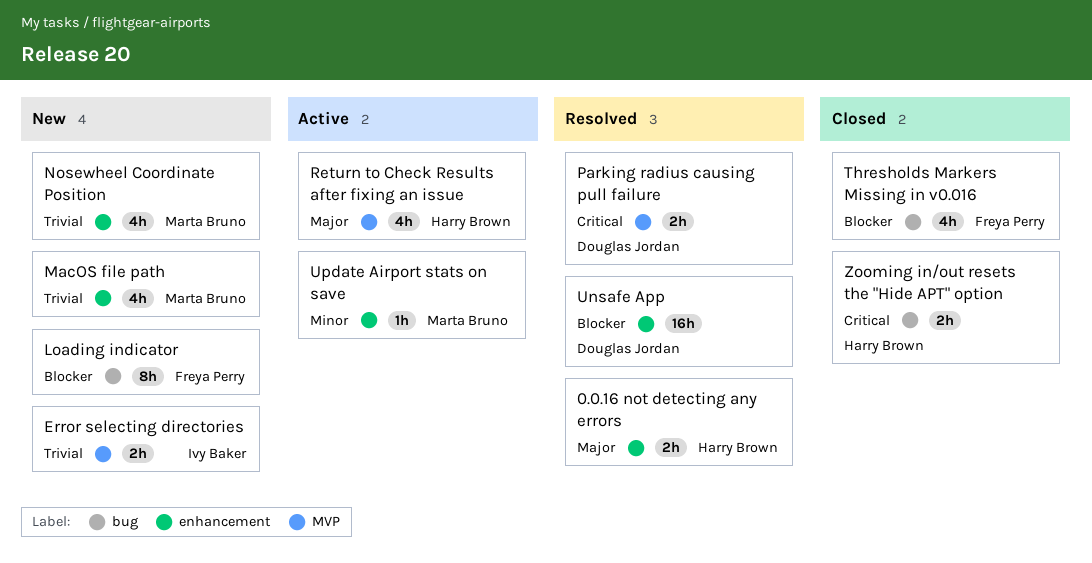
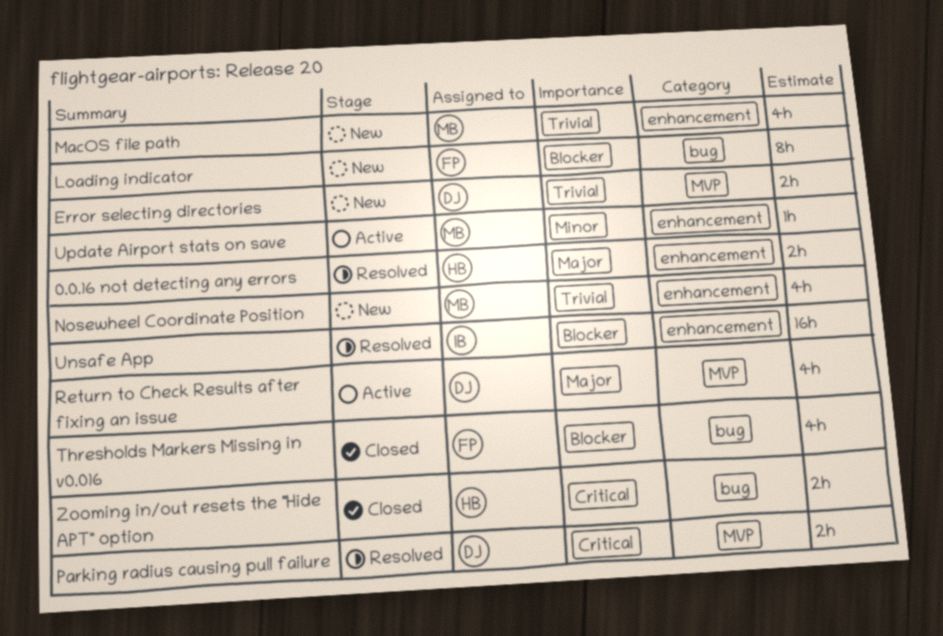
Error selecting directories, owner: Ivy Baker -> Douglas Jordan
Return to Check Results after fixing an issue, owner: Harry Brown -> Douglas Jordan
Unsafe App, owner: Douglas Jordan -> Ivy Baker

